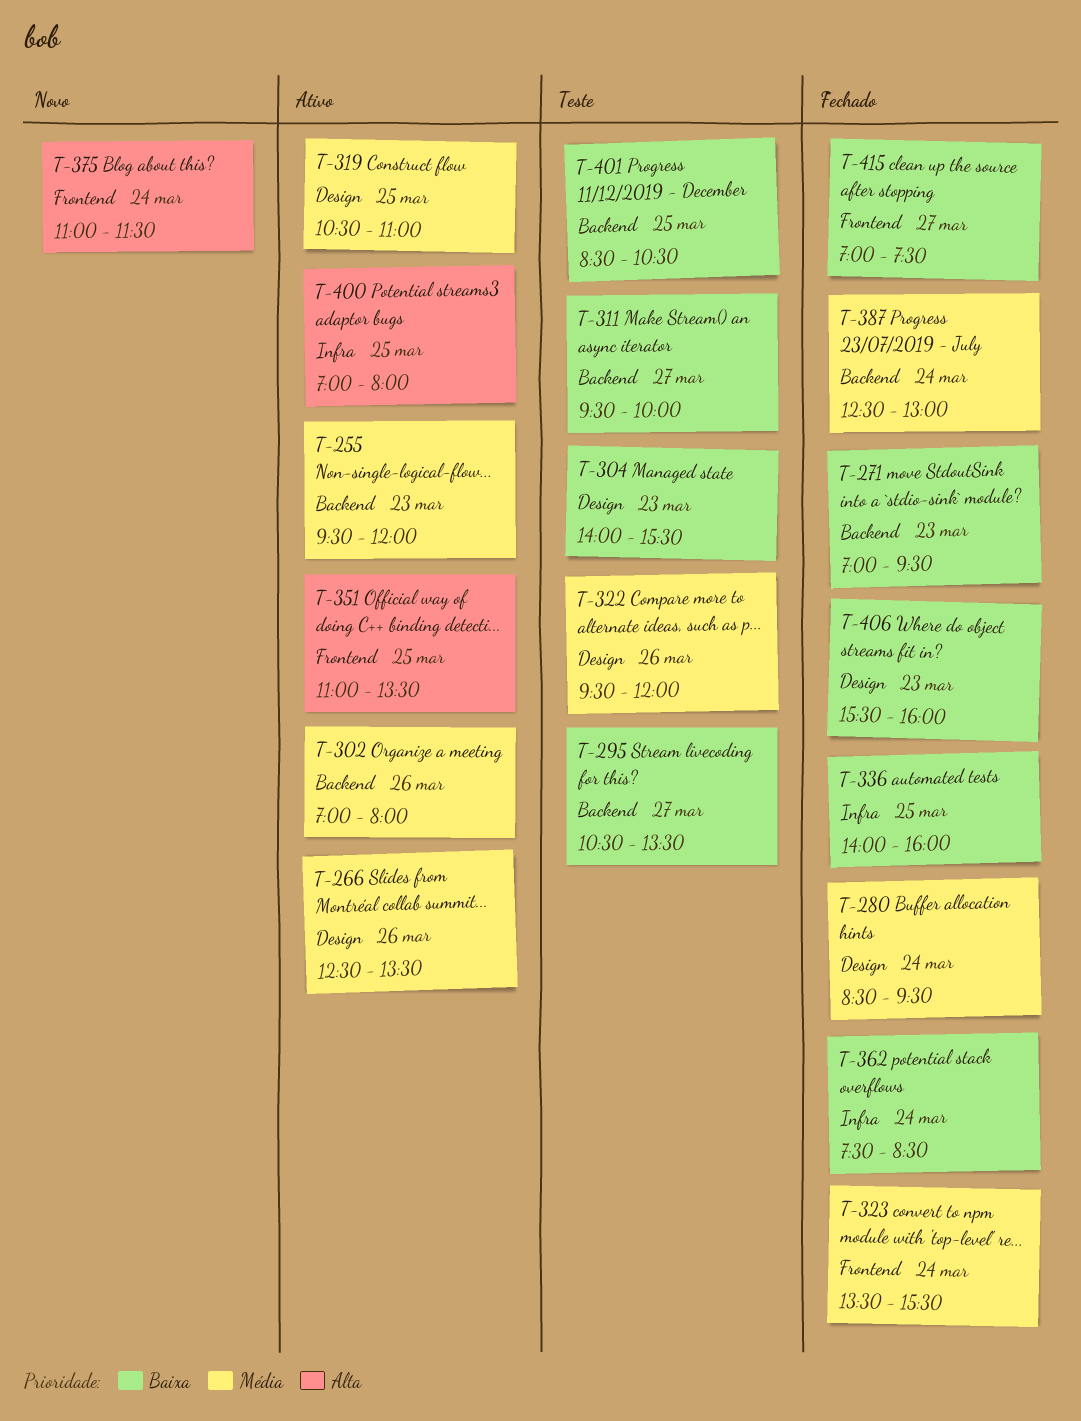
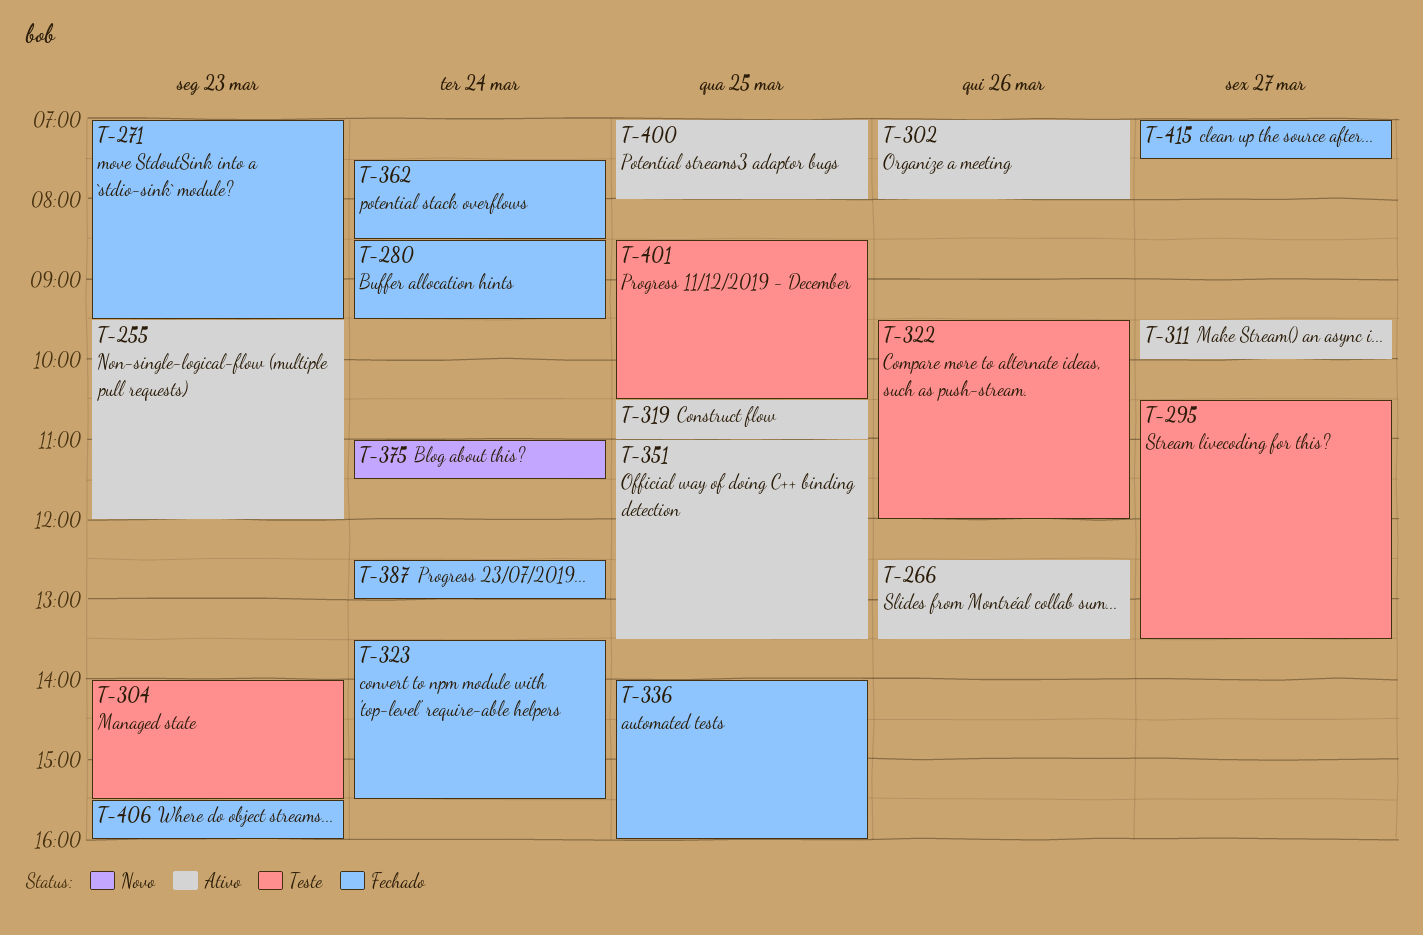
T-311, status: Teste -> Ativo

